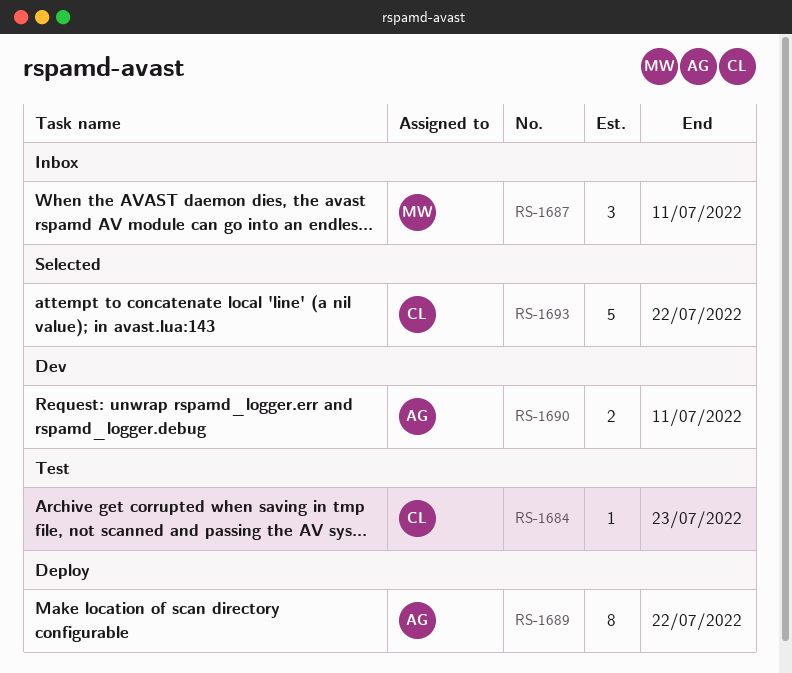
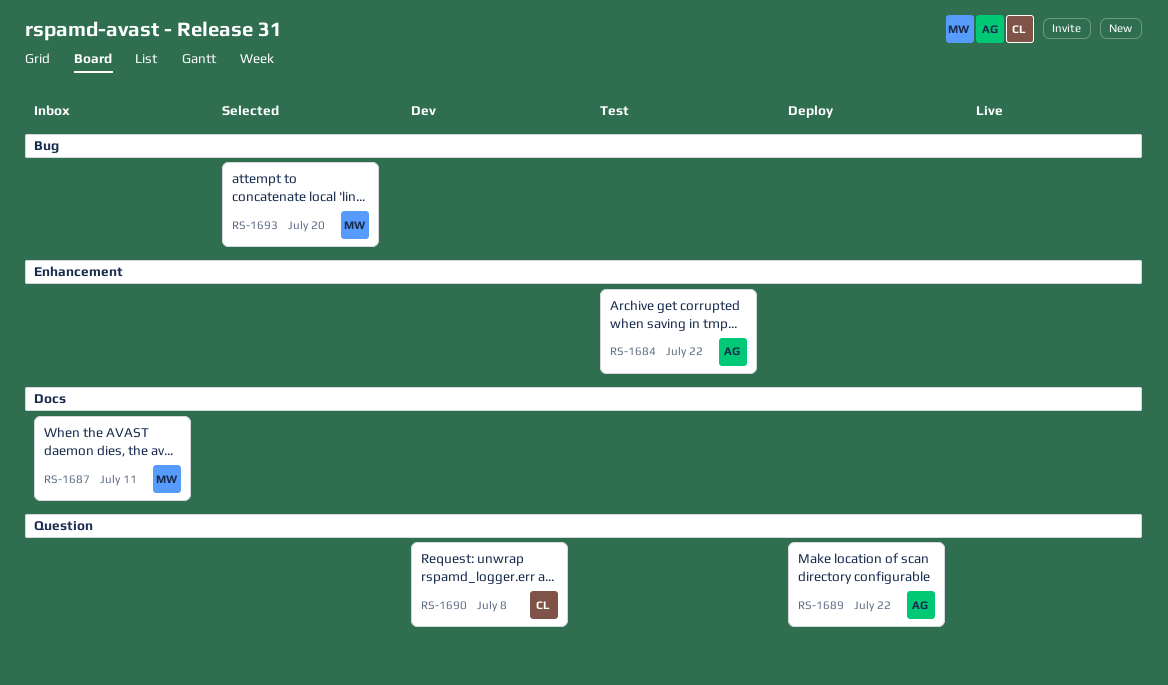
RS-1684, owner: CL -> AG
RS-1684, due: Jul 23 -> Jul 22
RS-1690, owner: AG -> CL
RS-1690, due: Jul 11 -> Jul 8
RS-1693, owner: CL -> MW
RS-1693, due: Jul 22 -> Jul 20

